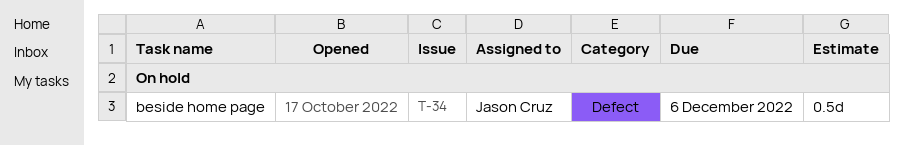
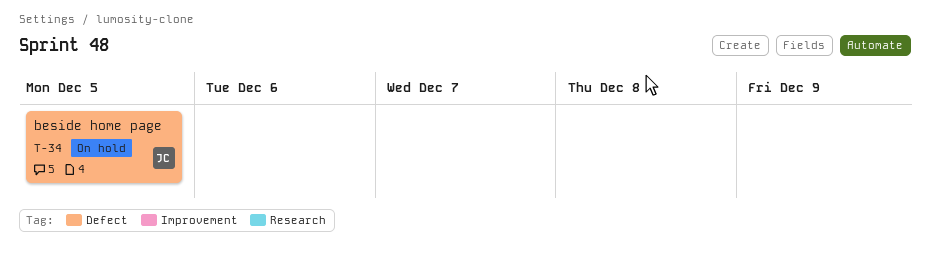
T-34, due: Dec 6 -> Dec 5

